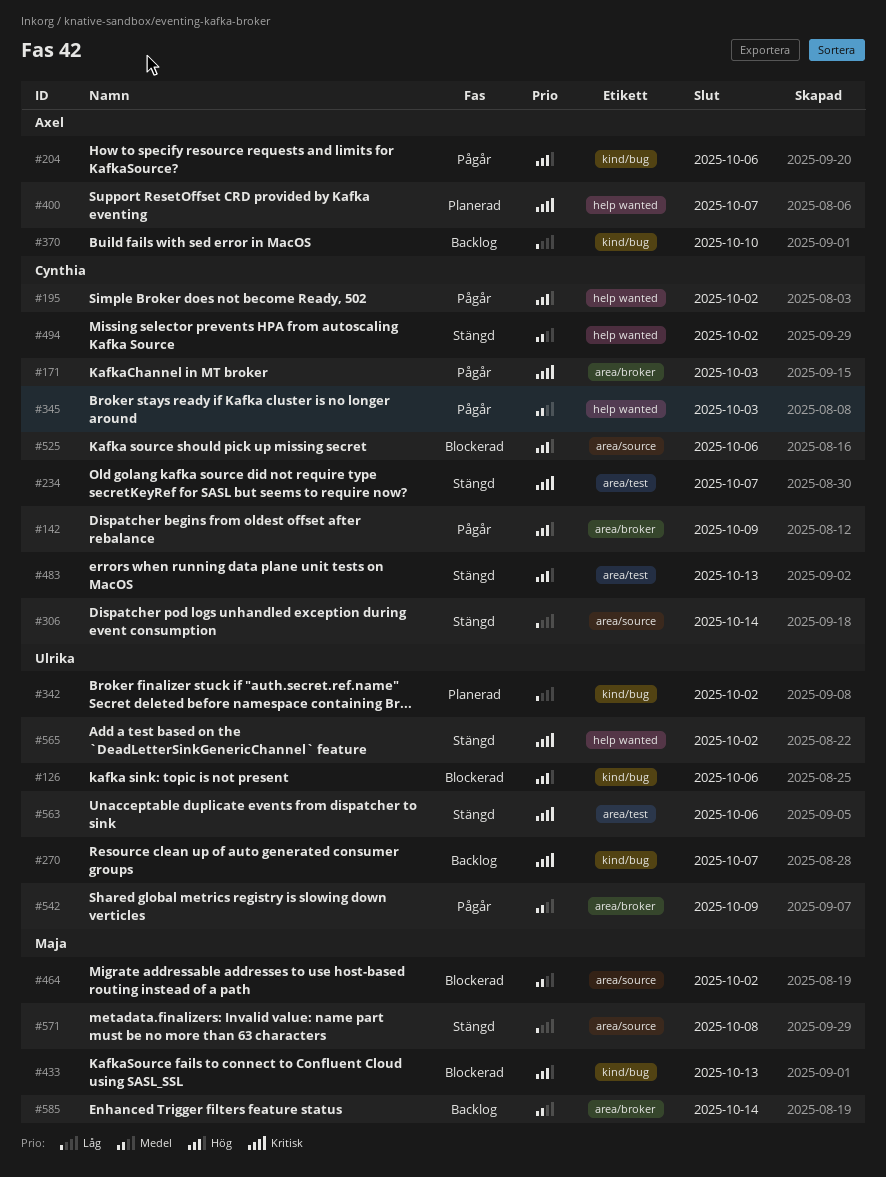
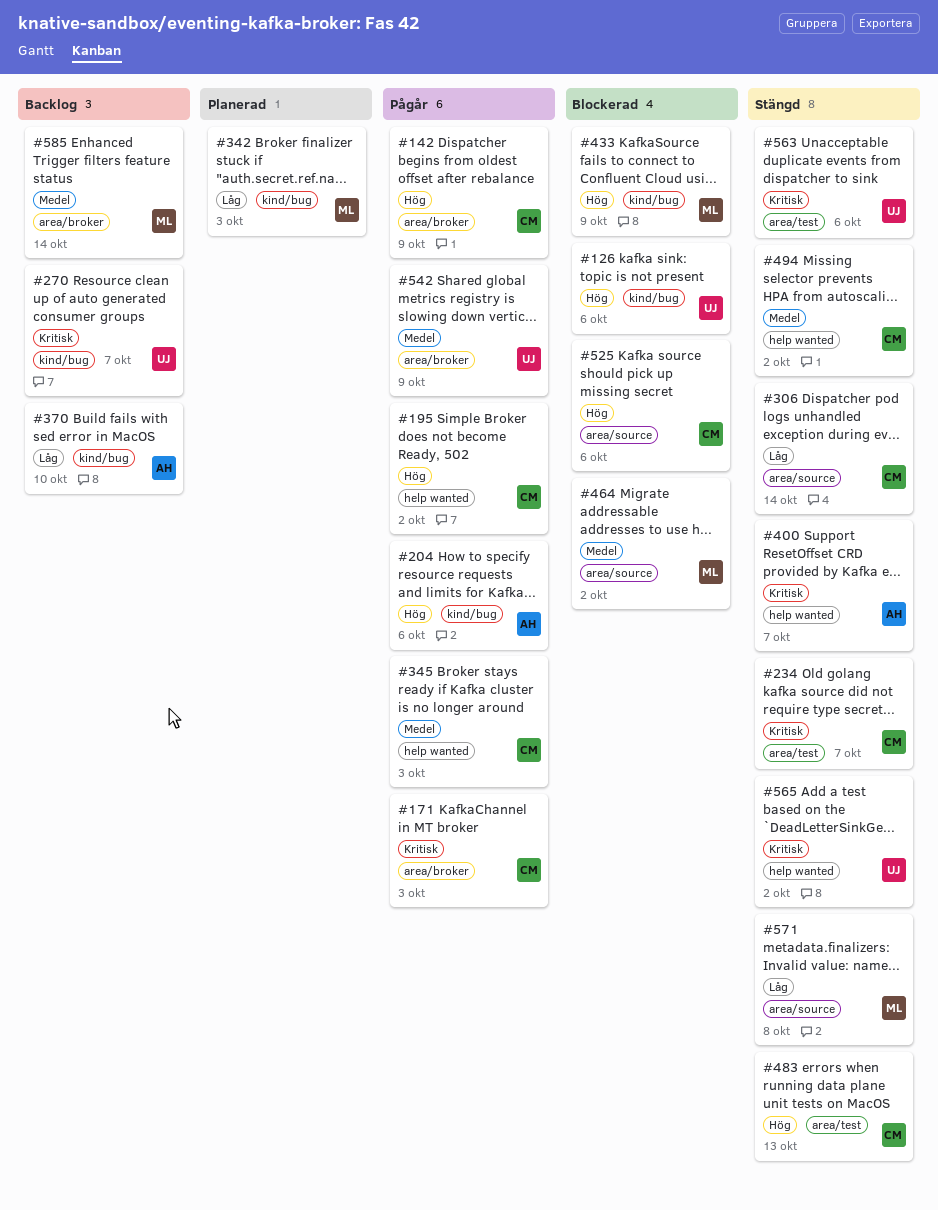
#342, owner: Ulrika -> Maja
#342, due: Oct 2 -> Oct 3
#400, status: Planerad -> Stängd
#433, due: Oct 13 -> Oct 9

